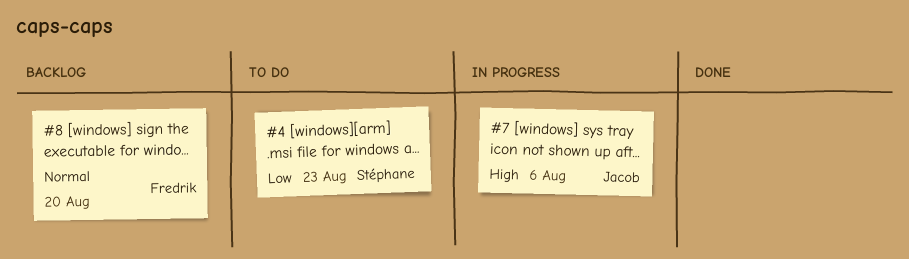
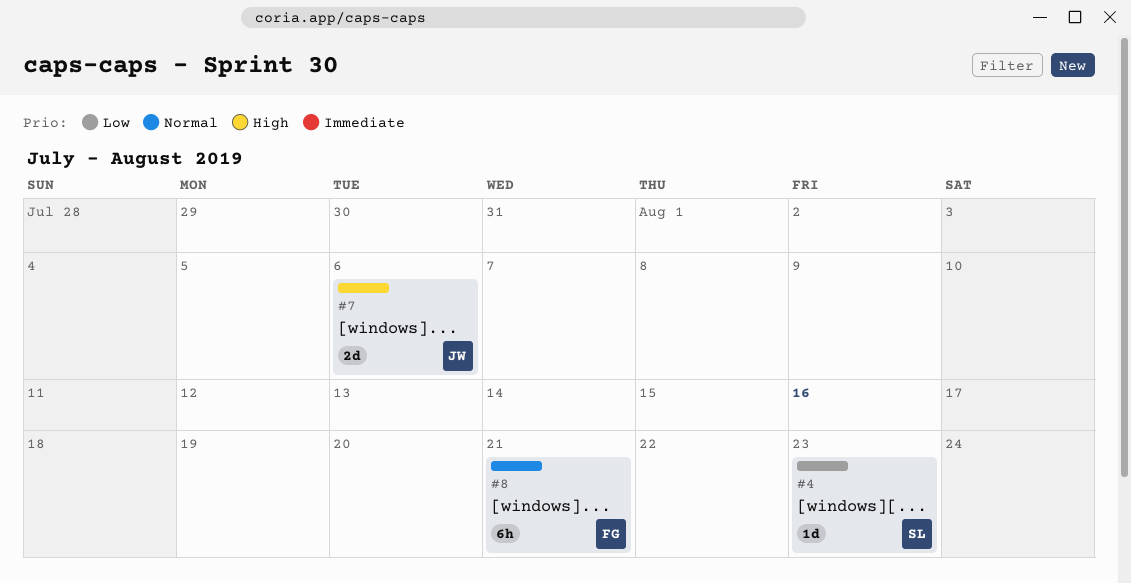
#8, due: Aug 20 -> Aug 21

